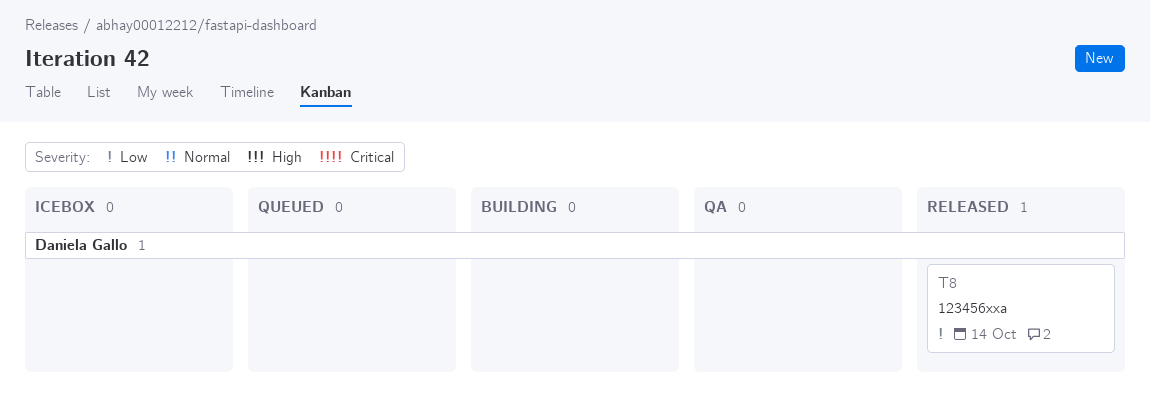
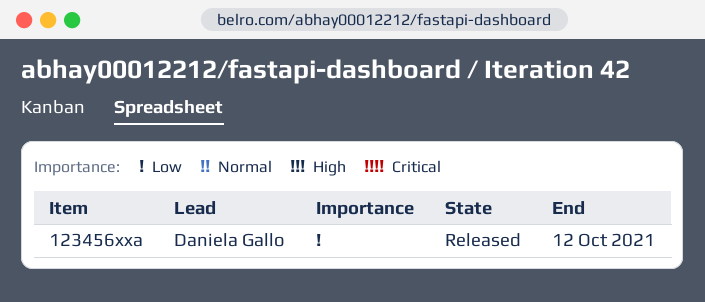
123456xxa, due: Oct 14 -> Oct 12

